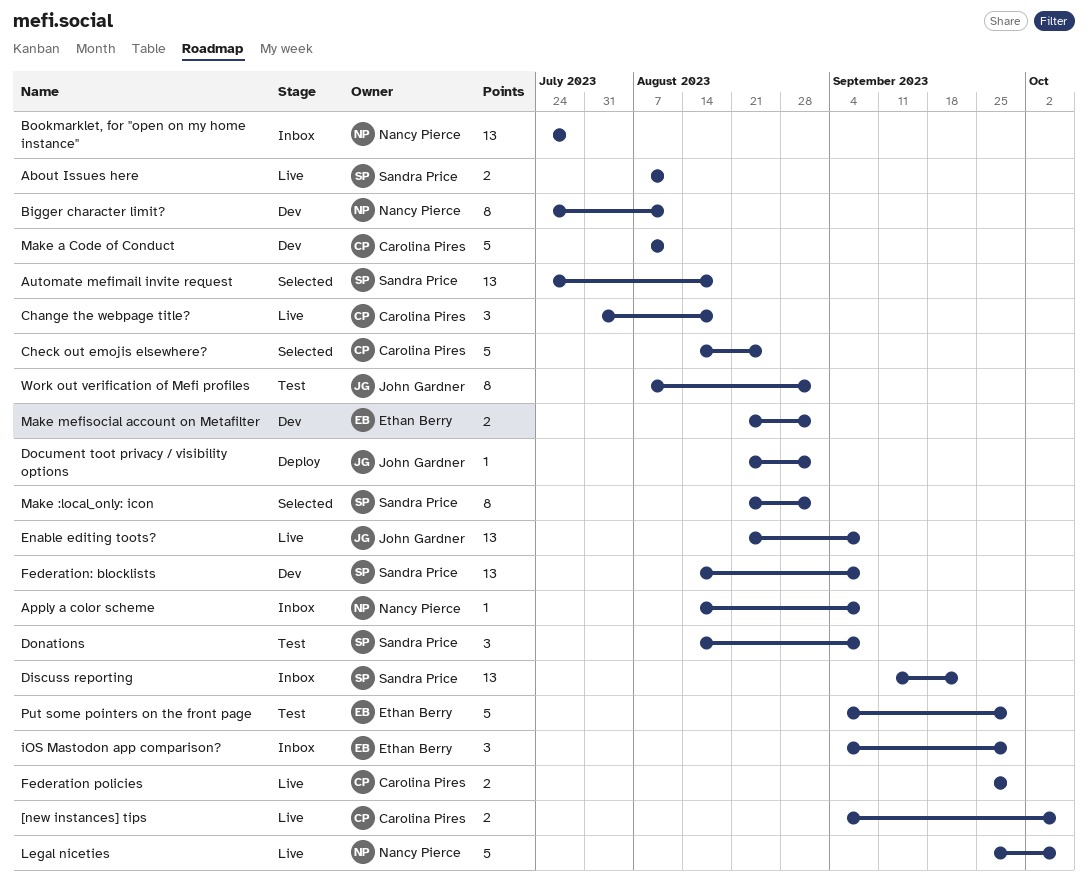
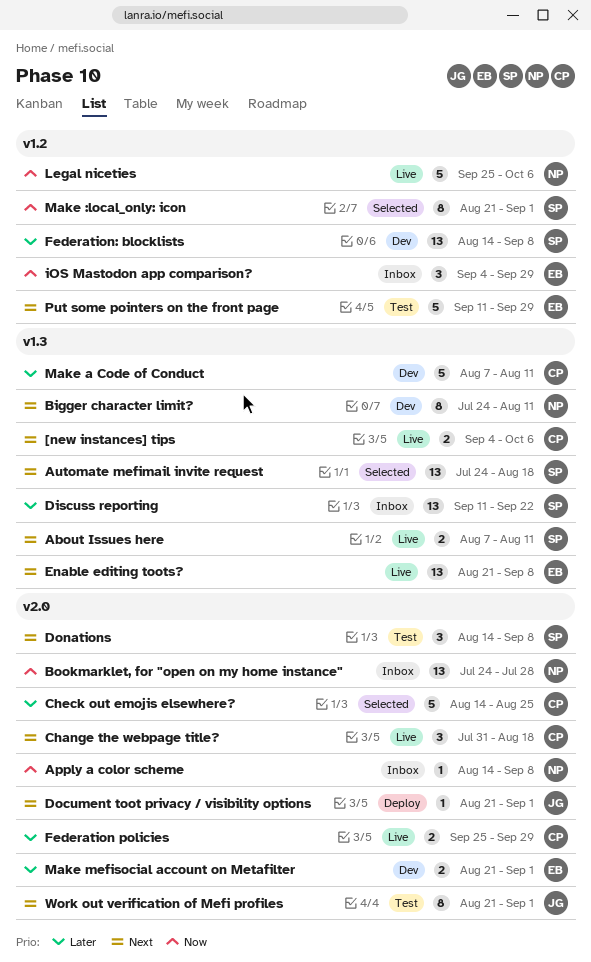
Enable editing toots?, owner: John Gardner -> Ethan Berry
Put some pointers on the front page, start: Sep 4 -> Sep 11
Work out verification of Mefi profiles, start: Aug 7 -> Aug 21

